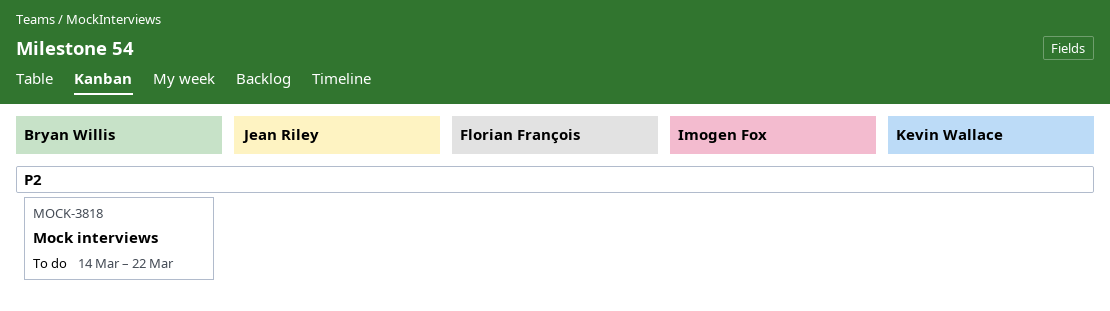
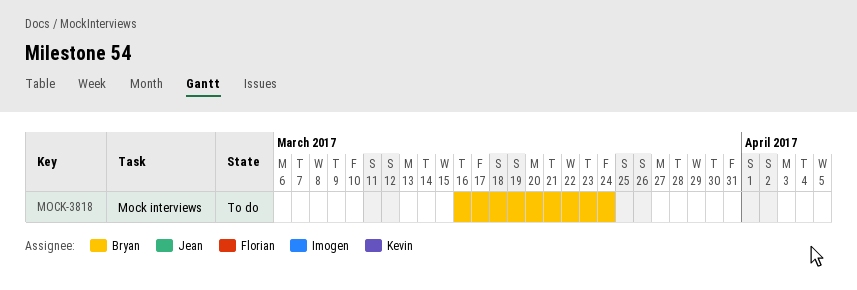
MOCK-3818, start: Mar 14 -> Mar 16
MOCK-3818, due: Mar 22 -> Mar 24

